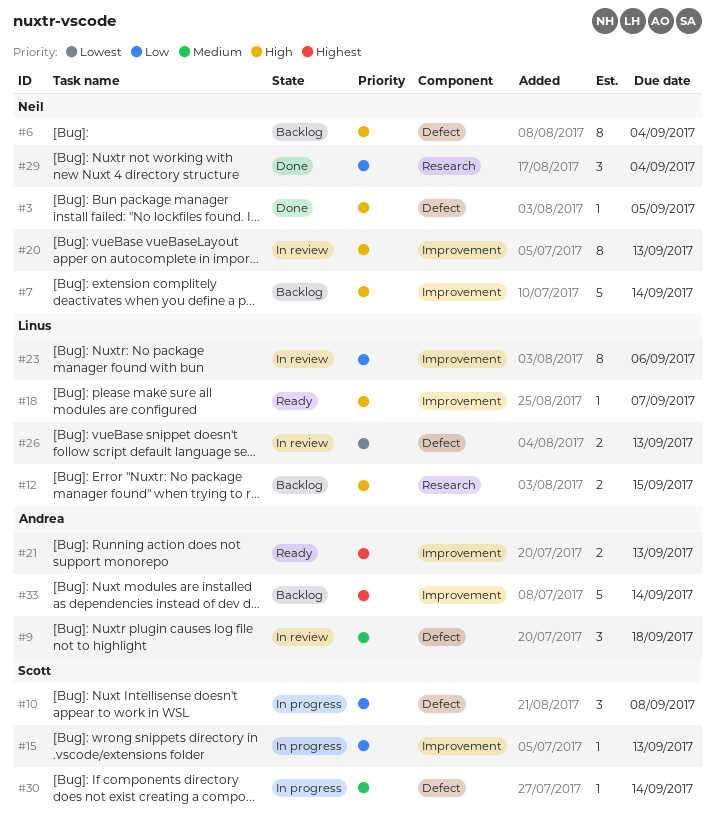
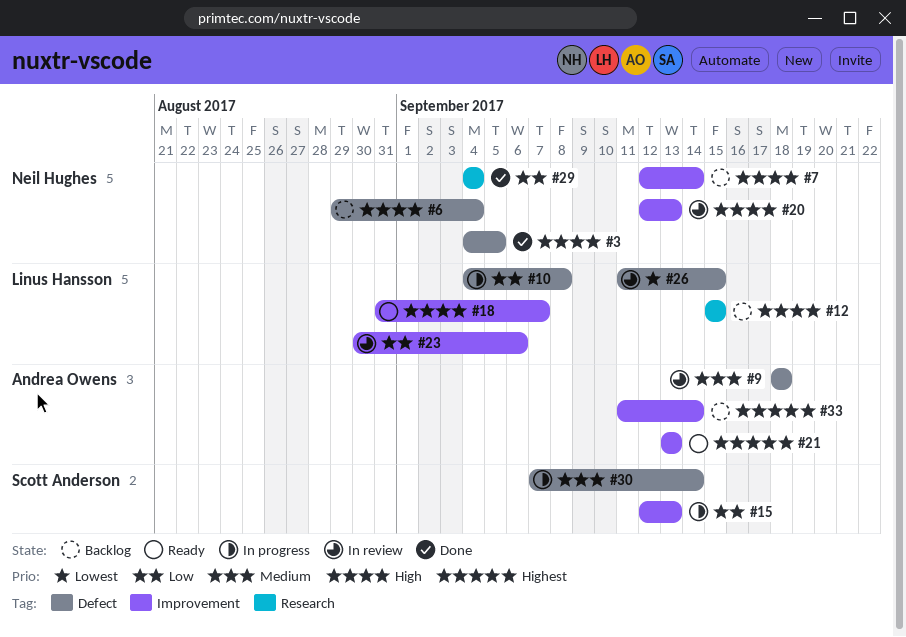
#10, owner: Scott Anderson -> Linus Hansson
#26, due: Sep 13 -> Sep 15

